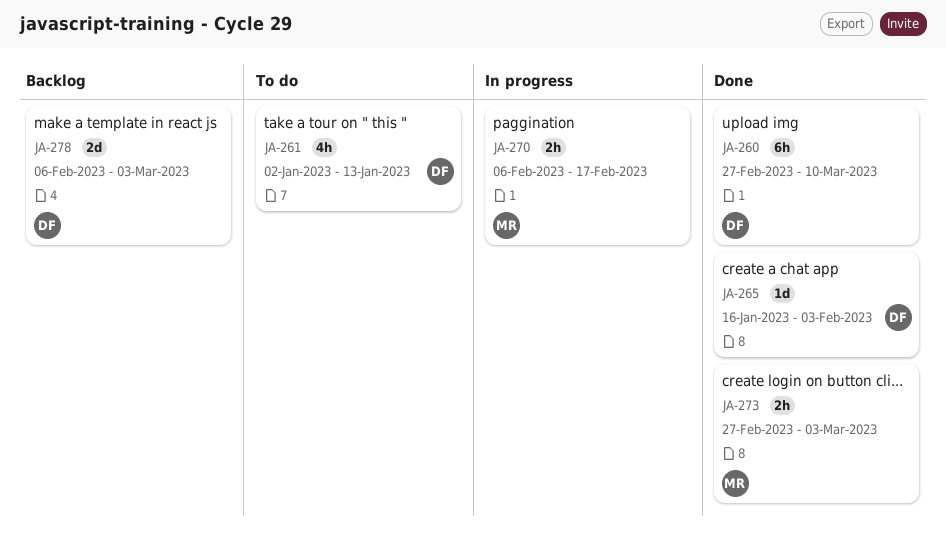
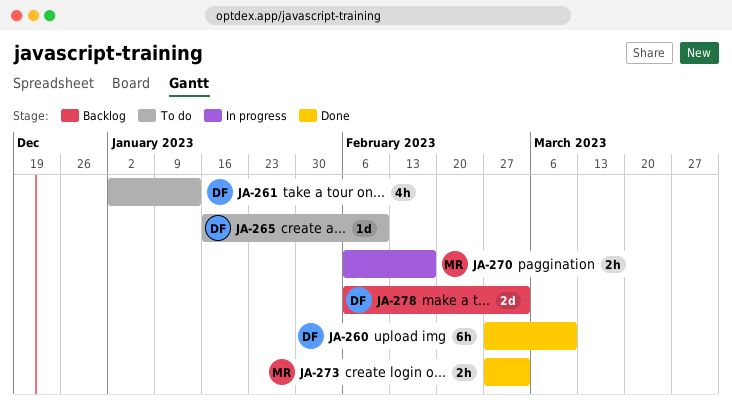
JA-265, status: Done -> To do
JA-265, due: Feb 3 -> Feb 10

